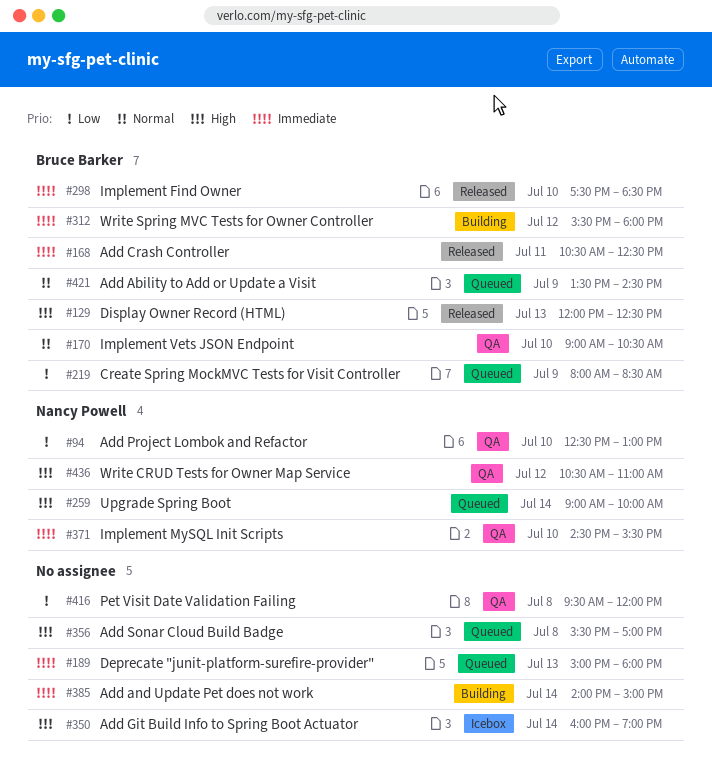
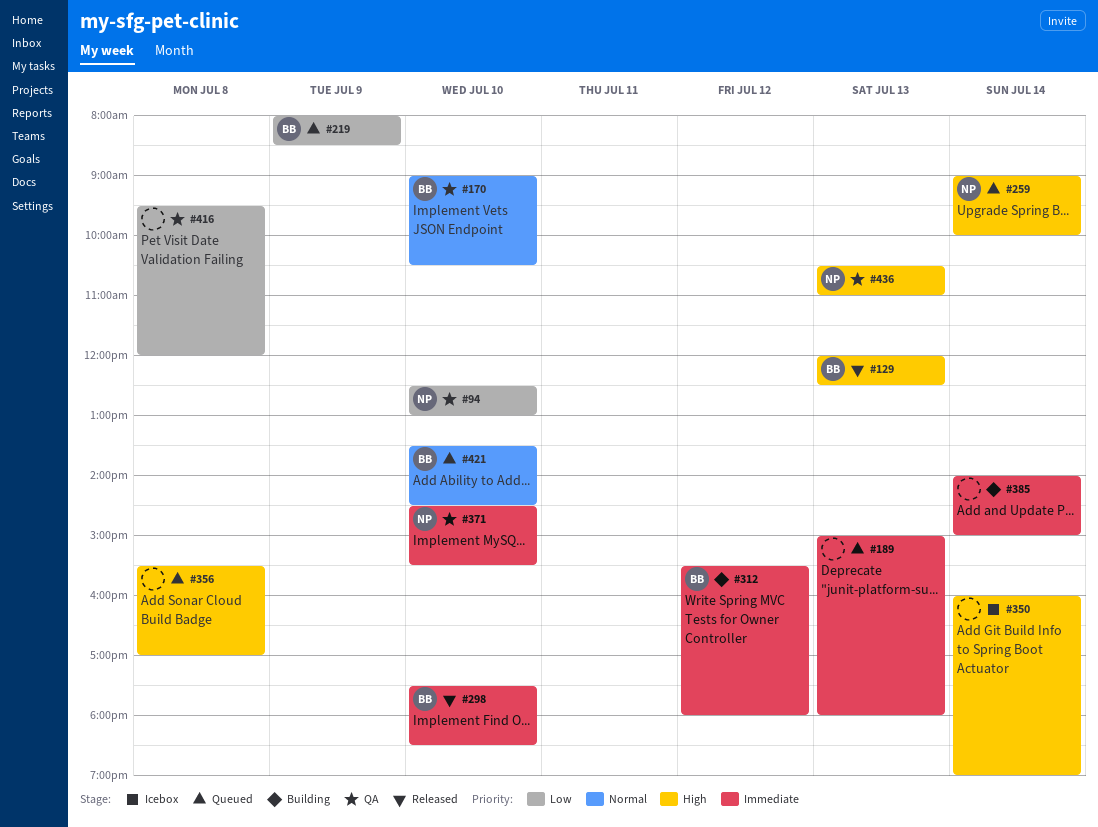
#168: present -> none
#421, day: Jul 9 -> Jul 10
#436, day: Jul 12 -> Jul 13

